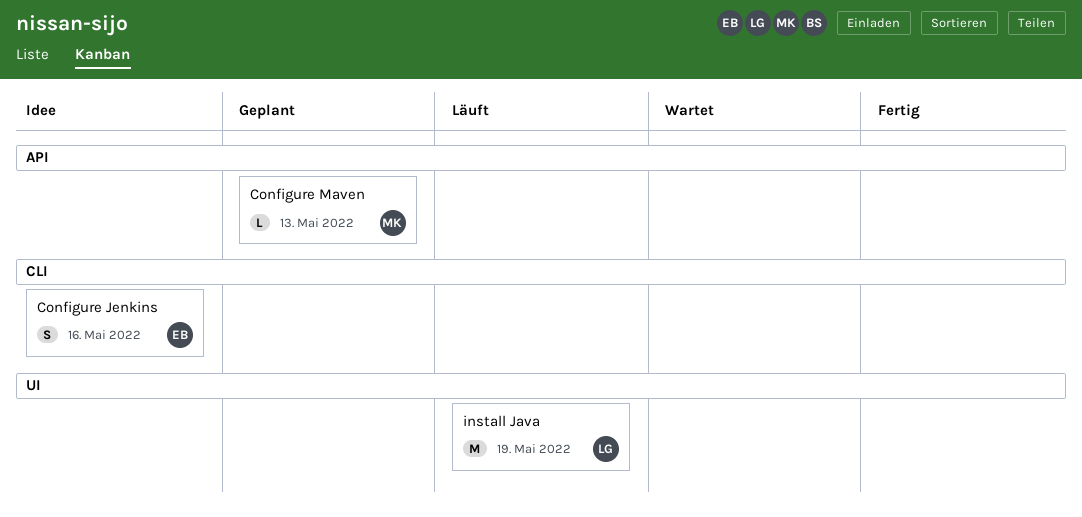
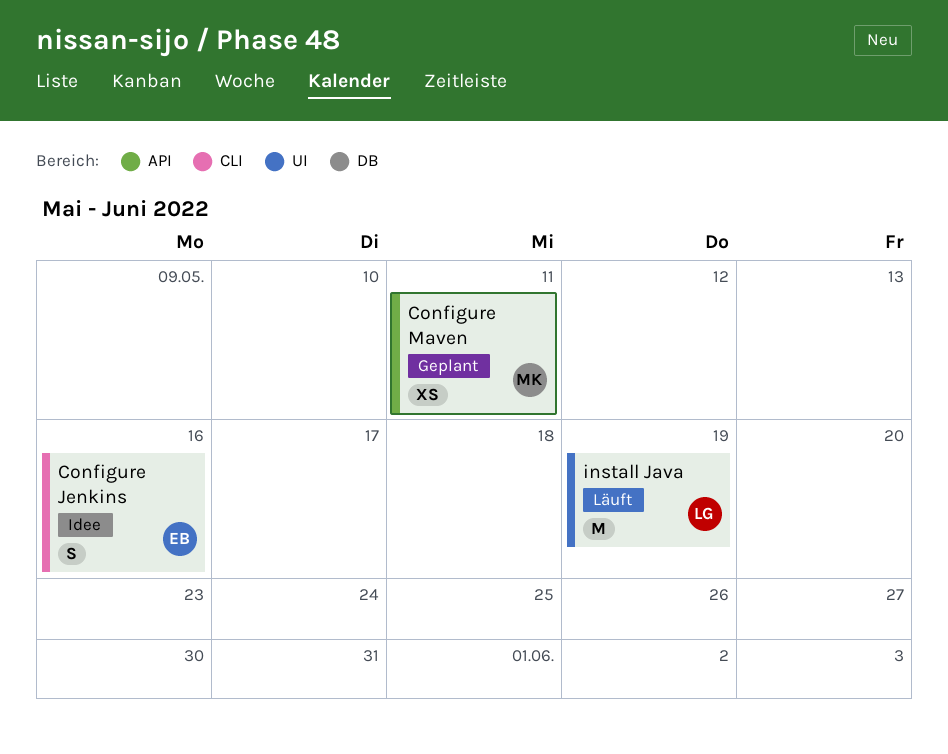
Configure Maven, estimate: L -> XS
Configure Maven, due: May 13 -> May 11

